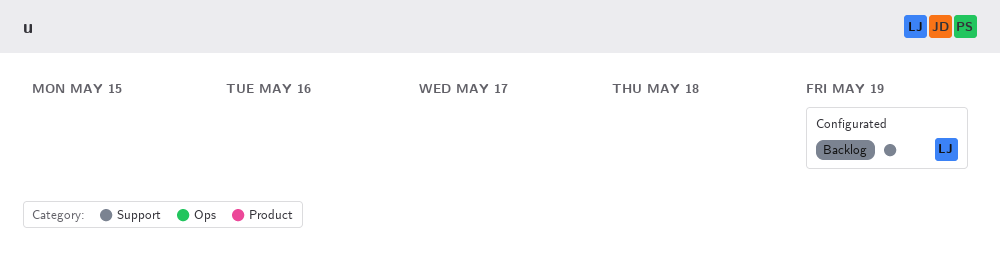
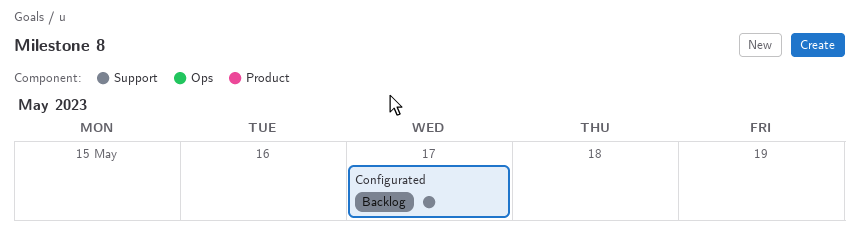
Configurated, due: May 19 -> May 17

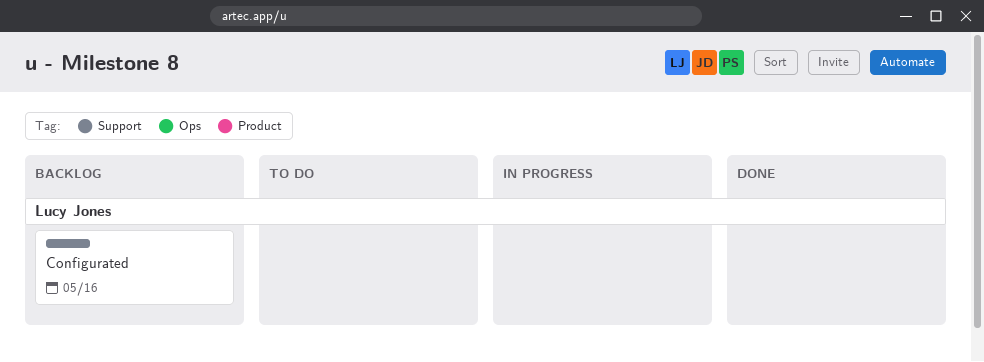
Configurated, due: May 17 -> May 16

